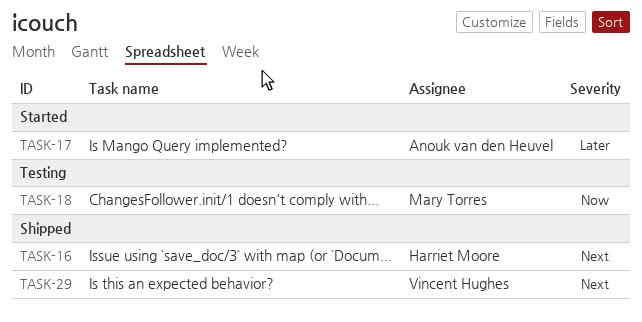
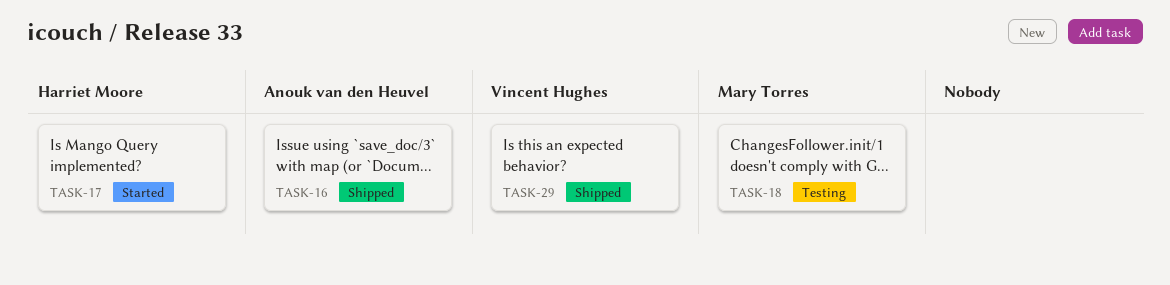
TASK-16, owner: Harriet Moore -> Anouk van den Heuvel
TASK-17, owner: Anouk van den Heuvel -> Harriet Moore

